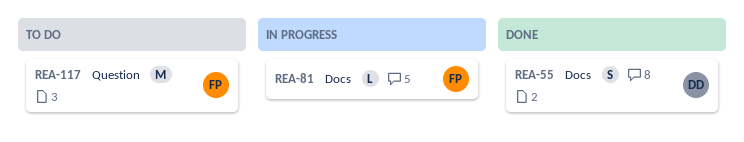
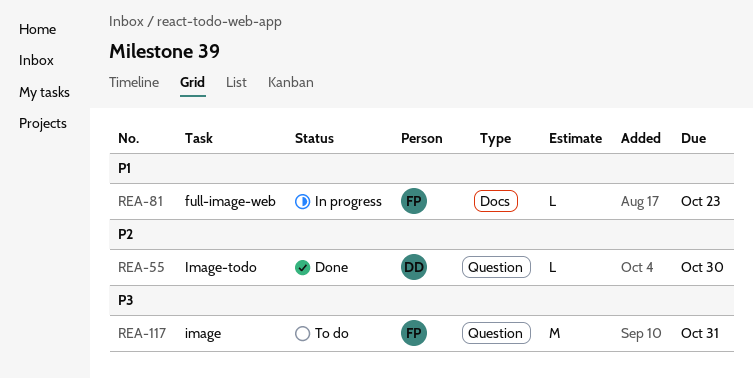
REA-55, label: Docs -> Question
REA-55, estimate: S -> L

